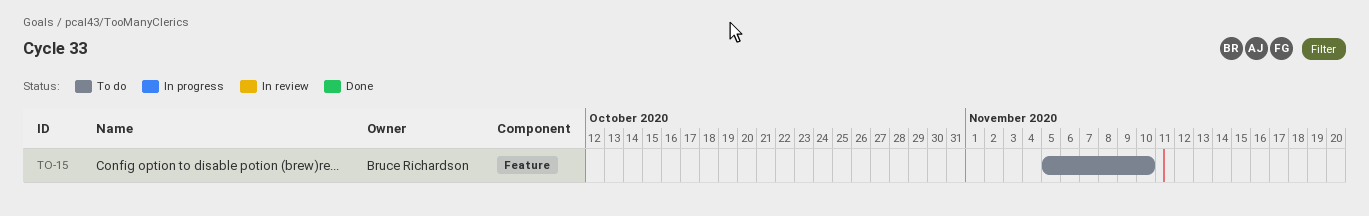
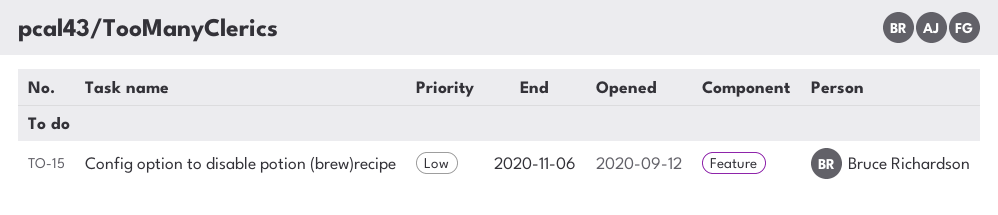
TO-15, due: Nov 10 -> Nov 6

